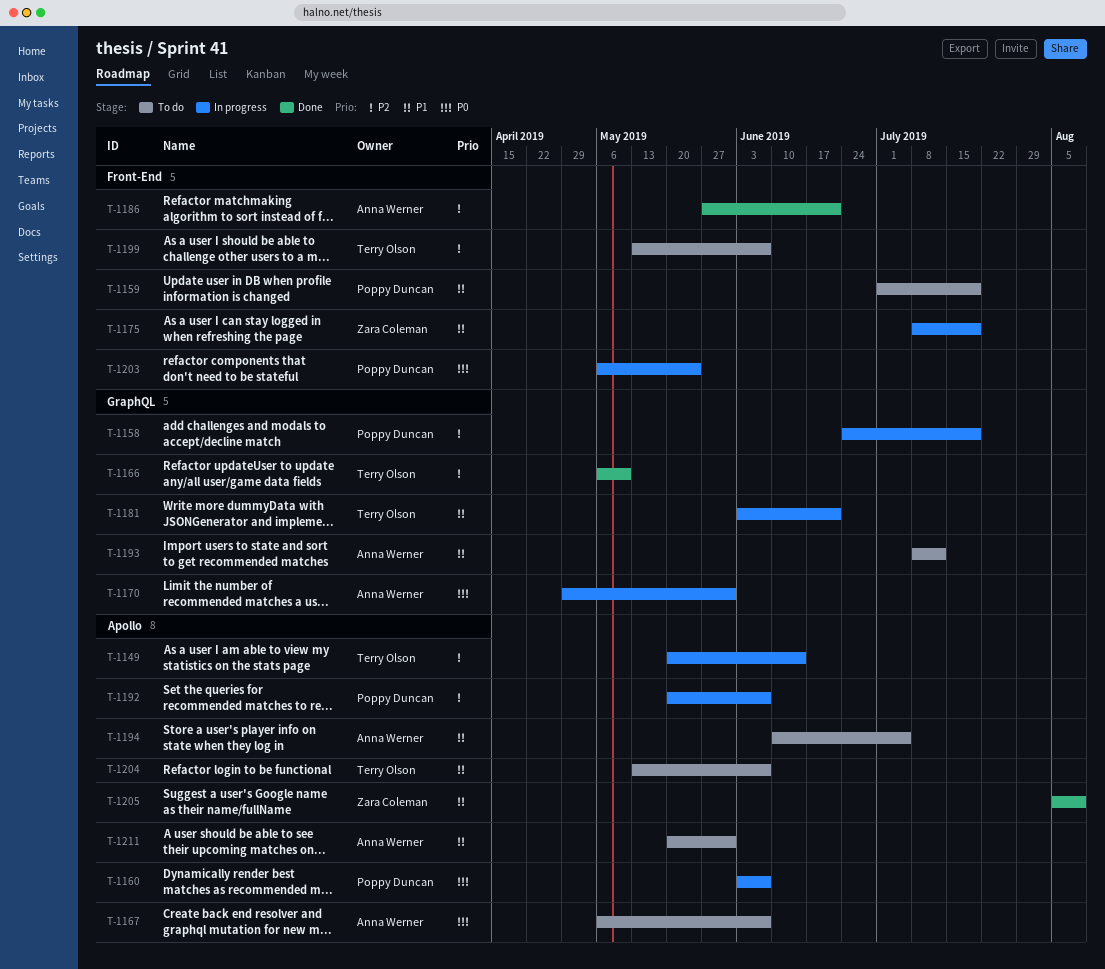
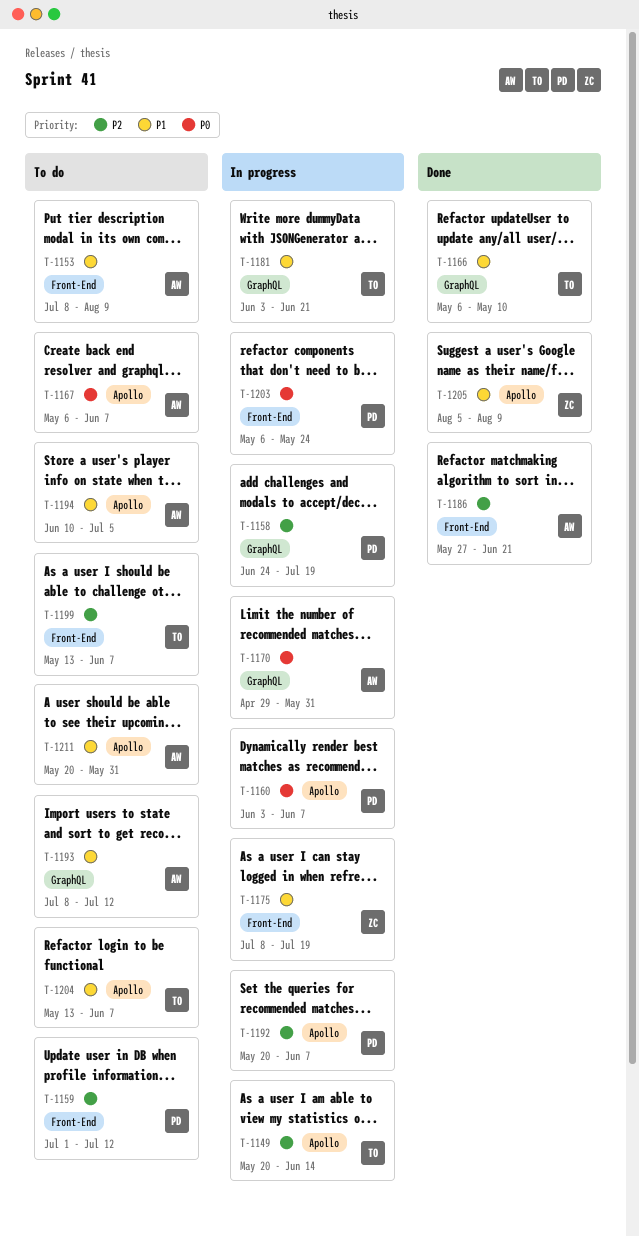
T-1153: none -> present
T-1159, priority: P1 -> P2
T-1159, due: Jul 19 -> Jul 12
T-1166, priority: P2 -> P1

